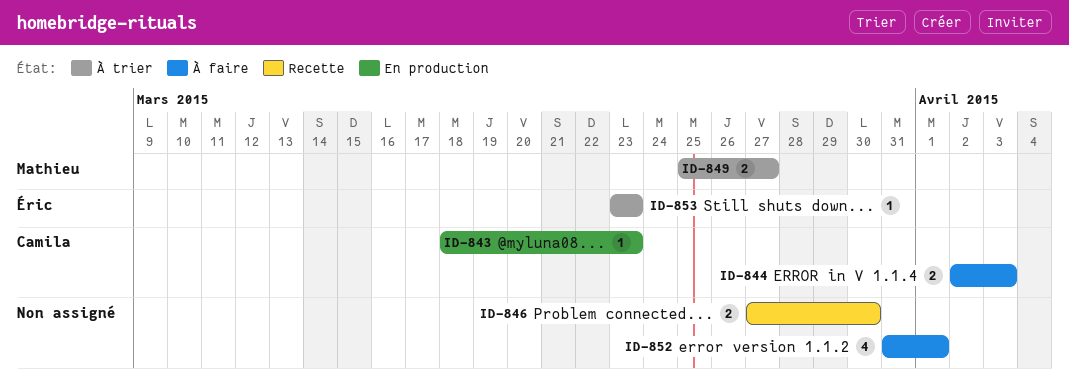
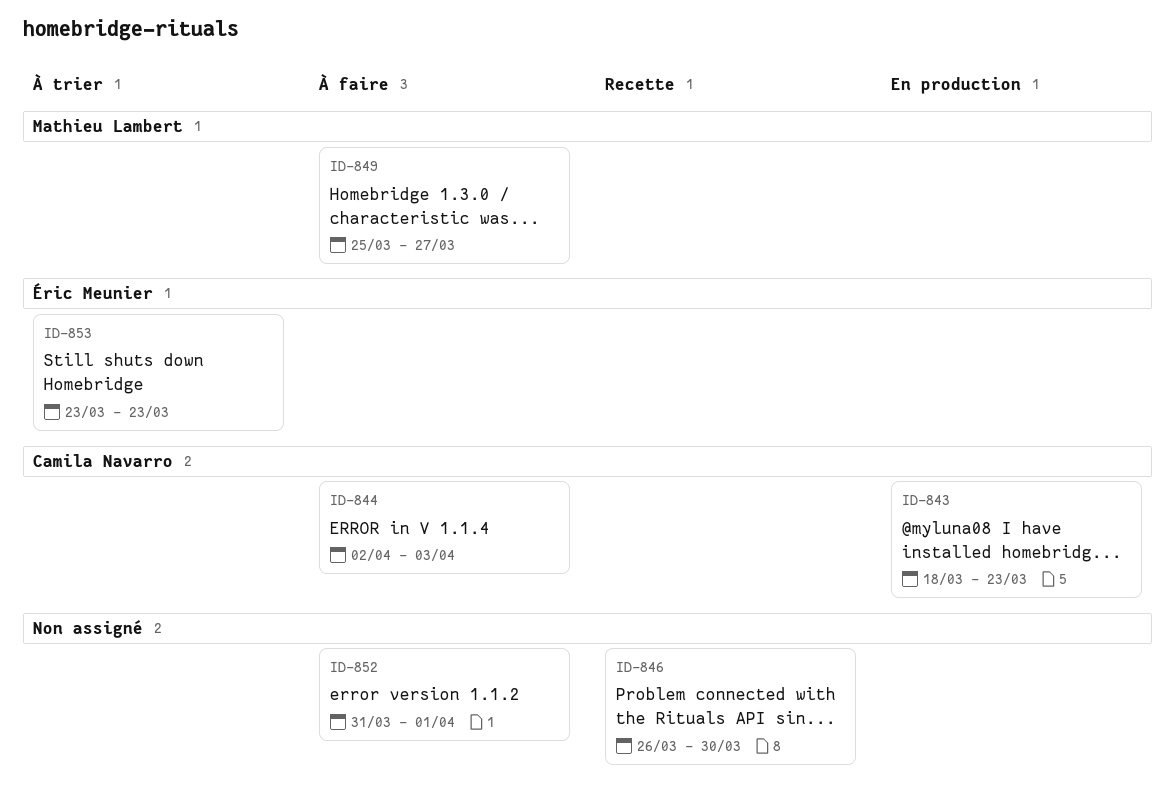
ID-846, start: Mar 27 -> Mar 26
ID-849, status: À trier -> À faire

